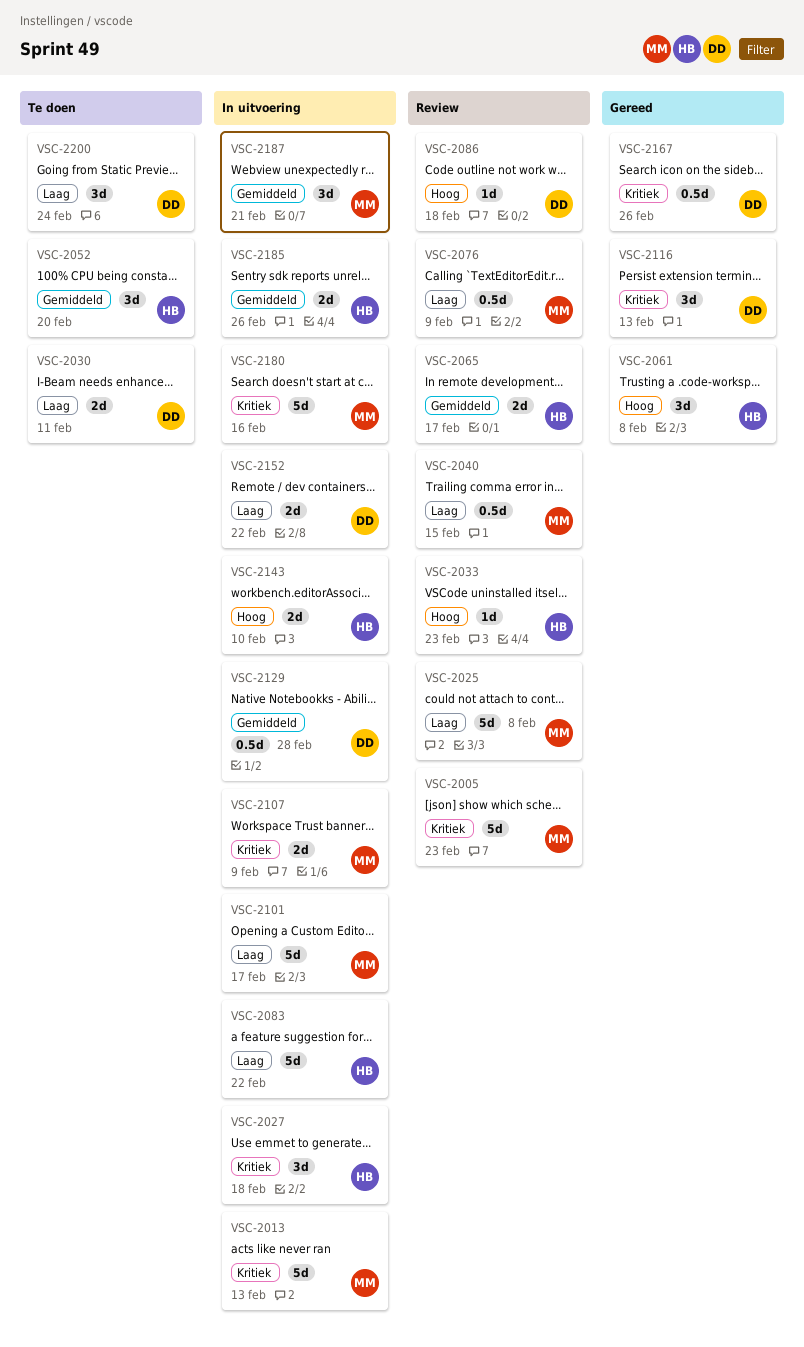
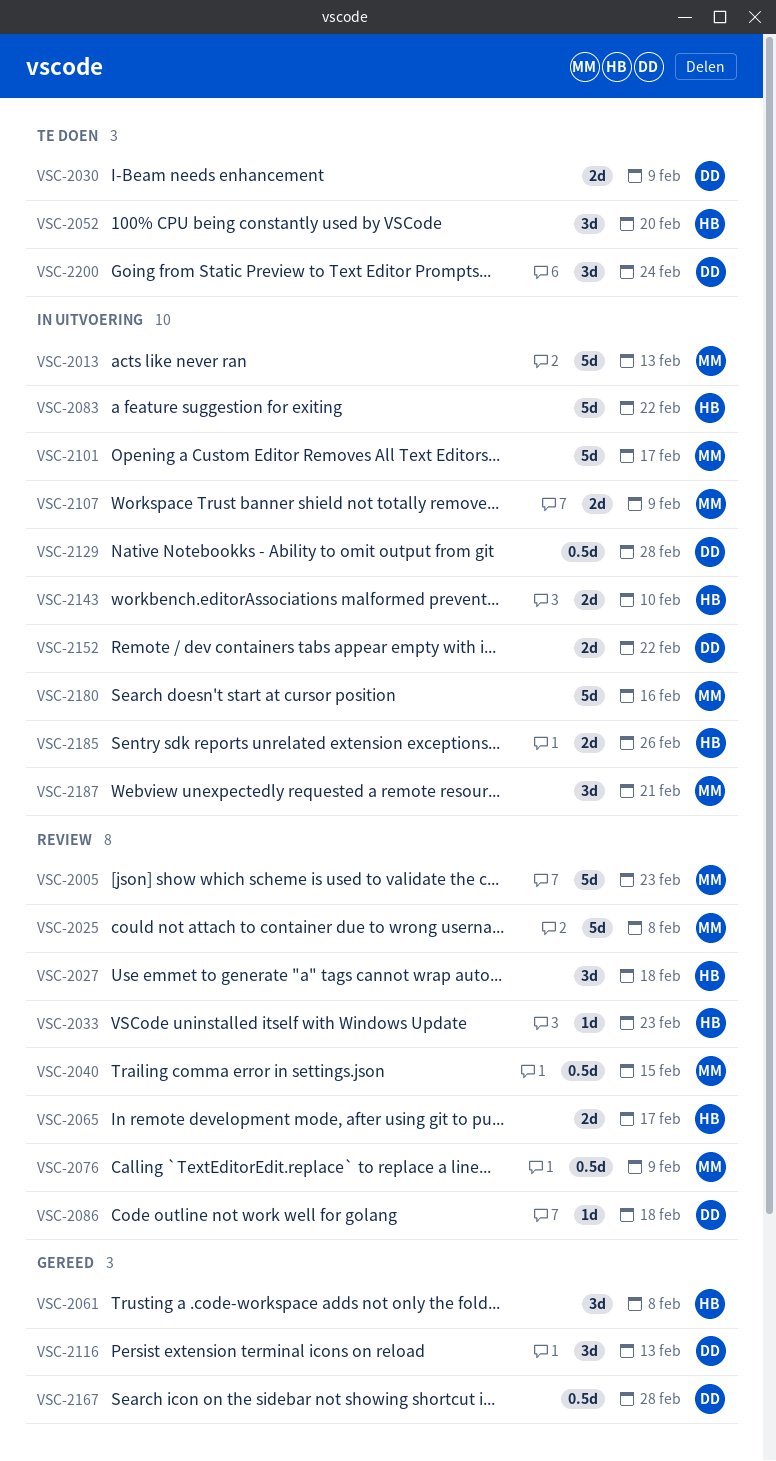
VSC-2027, status: In uitvoering -> Review
VSC-2030, due: Feb 11 -> Feb 9
VSC-2167, due: Feb 26 -> Feb 28

